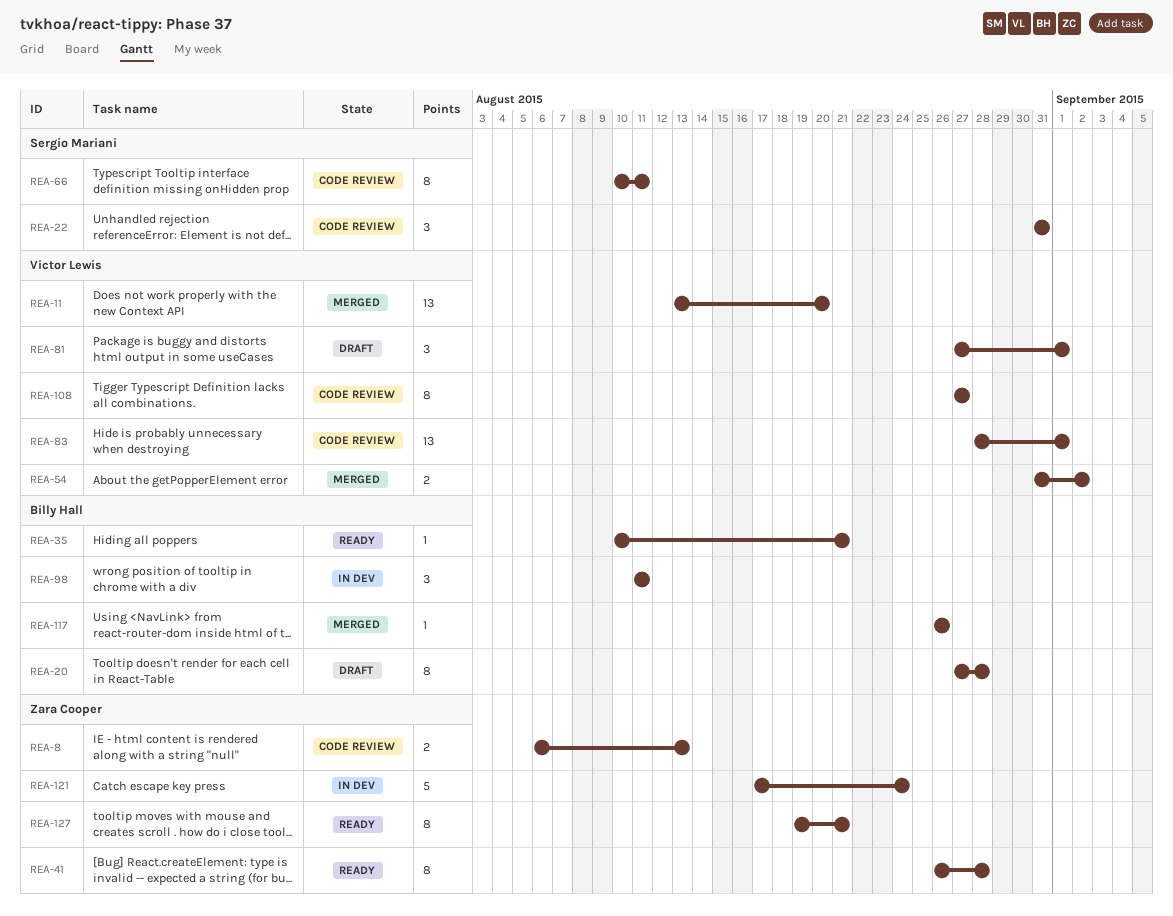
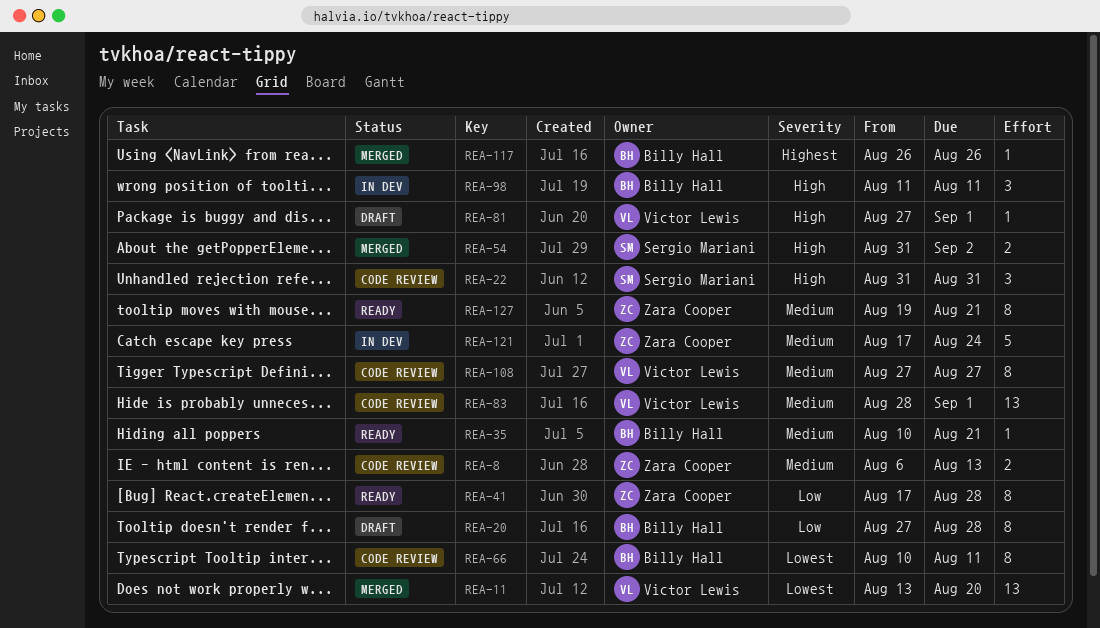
REA-41, start: Aug 26 -> Aug 17
REA-54, owner: Victor Lewis -> Sergio Mariani
REA-66, owner: Sergio Mariani -> Billy Hall
REA-81, estimate: 3 -> 1

